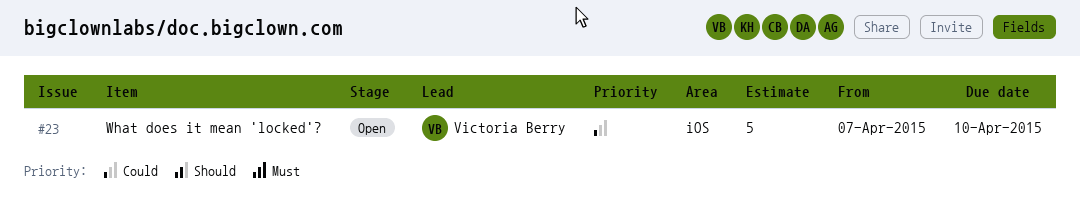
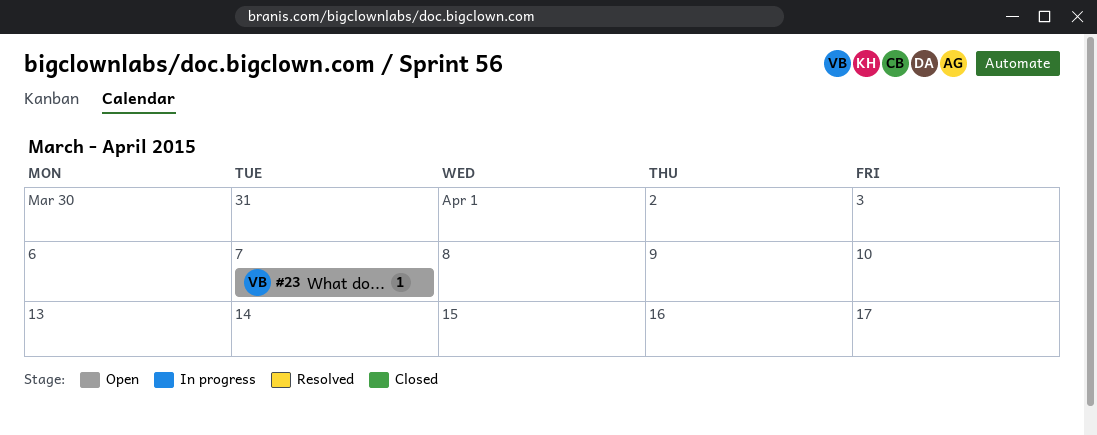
#23, estimate: 5 -> 1
#23, due: Apr 10 -> Apr 7

